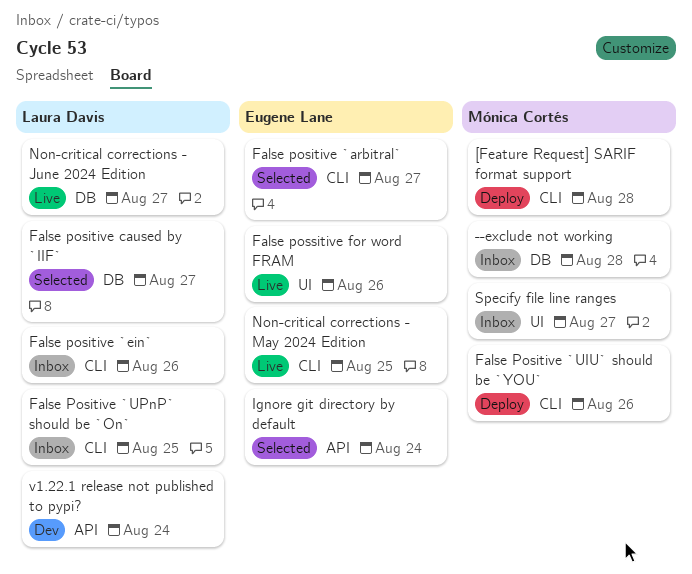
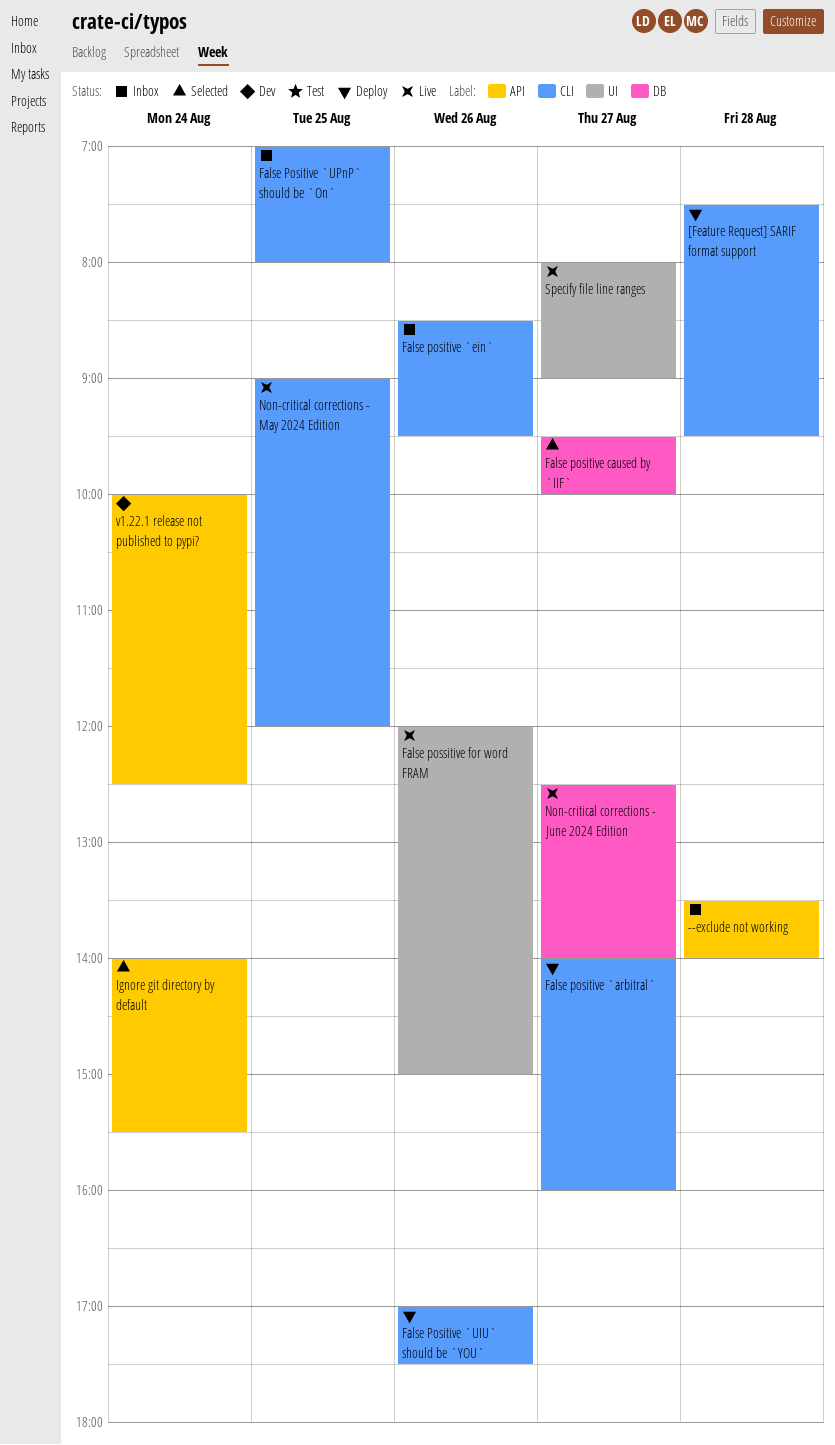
--exclude not working, label: DB -> API
False positive `arbitral`, status: Selected -> Deploy
Specify file line ranges, status: Inbox -> Live

